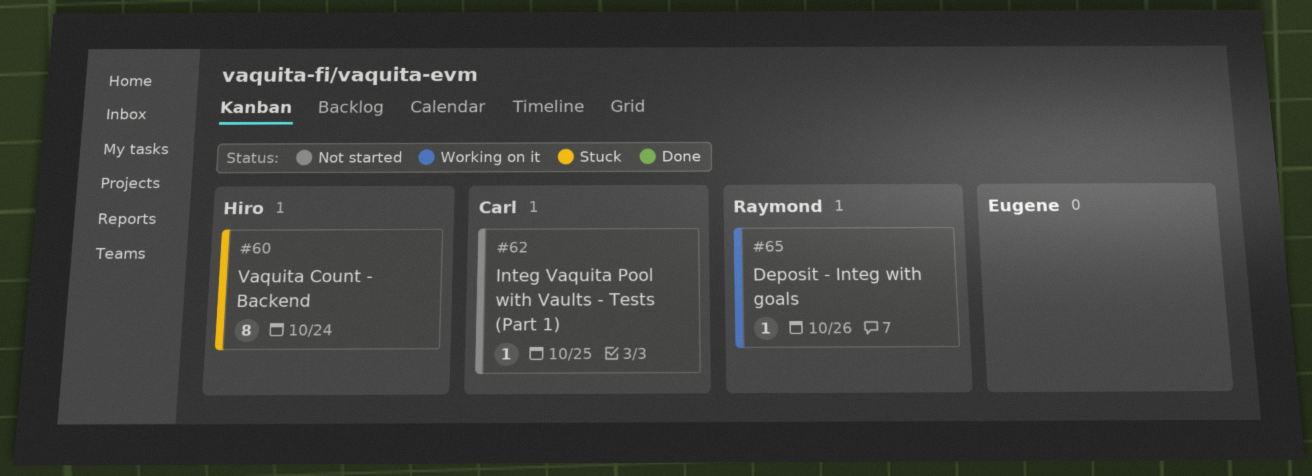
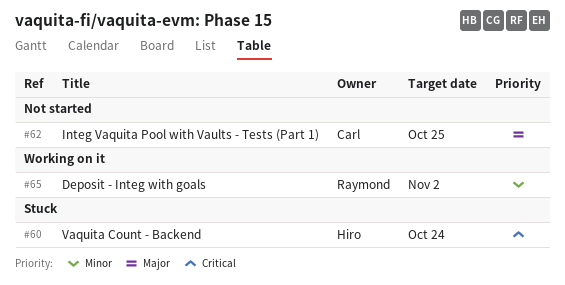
#65, due: Oct 26 -> Nov 2

